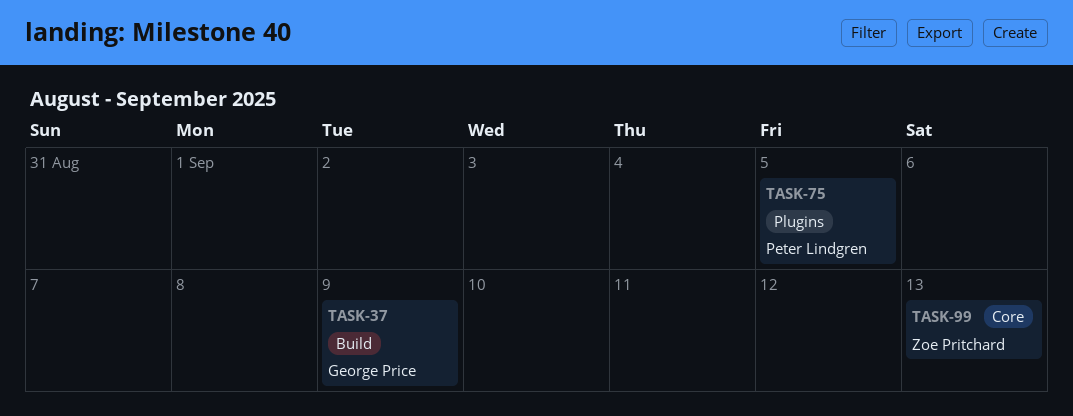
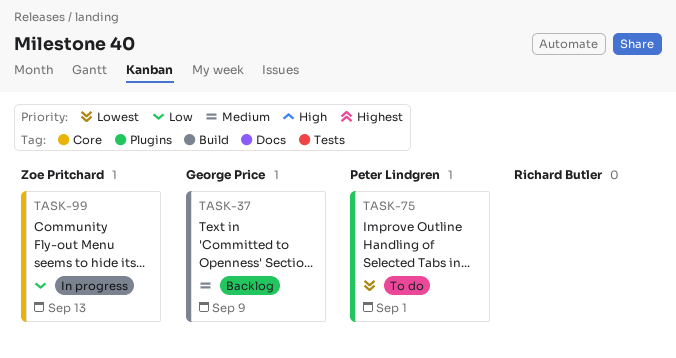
TASK-75, due: Sep 5 -> Sep 1

